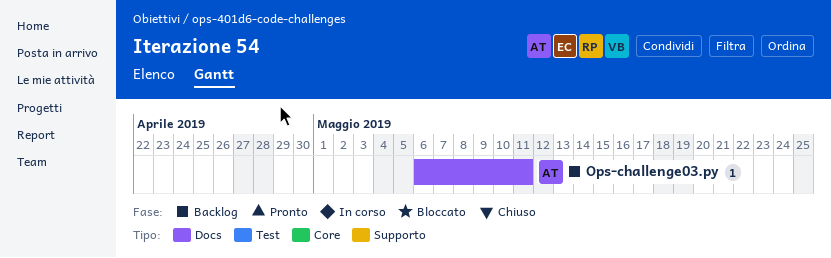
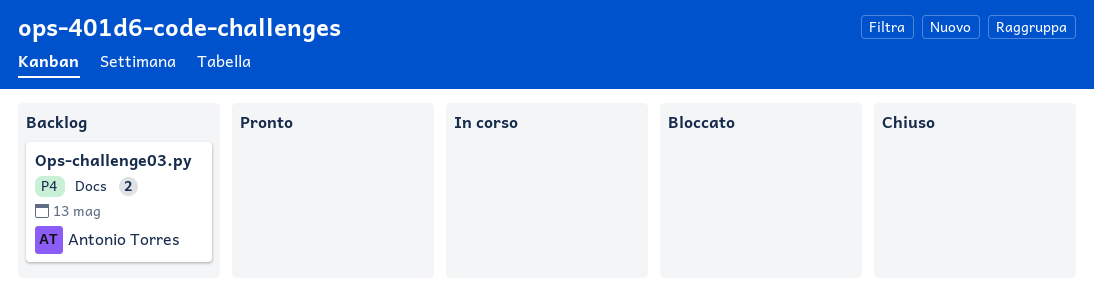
Ops-challenge03.py, estimate: 1 -> 2
Ops-challenge03.py, due: May 11 -> May 13

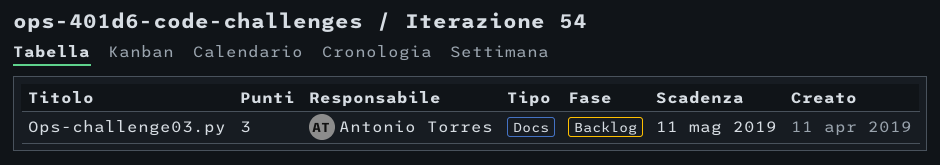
Ops-challenge03.py, estimate: 2 -> 3
Ops-challenge03.py, due: May 13 -> May 11

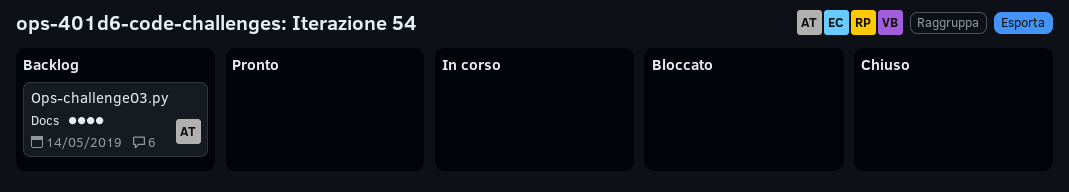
Ops-challenge03.py, estimate: 3 -> 4
Ops-challenge03.py, due: May 11 -> May 14

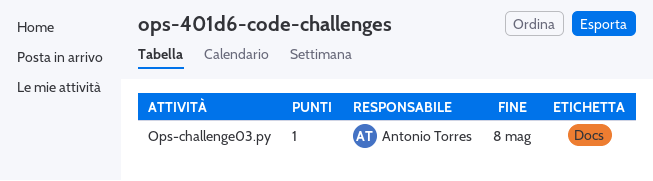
Ops-challenge03.py, estimate: 4 -> 1
Ops-challenge03.py, due: May 14 -> May 8

